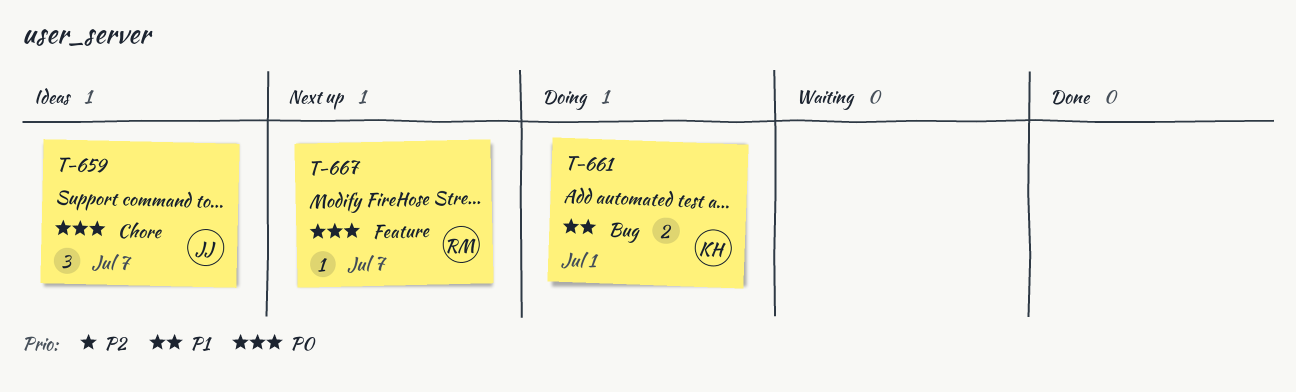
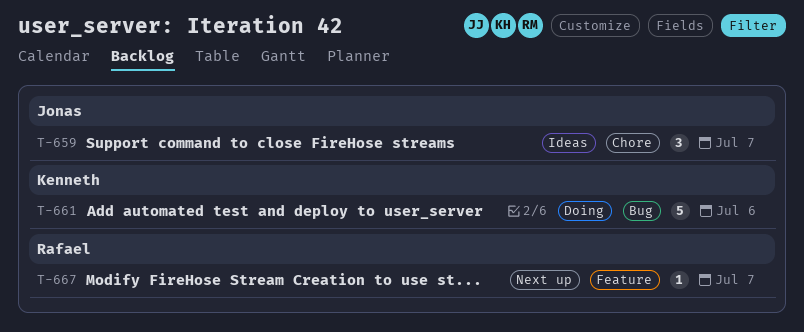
T-661, estimate: 2 -> 5
T-661, due: Jul 1 -> Jul 6

